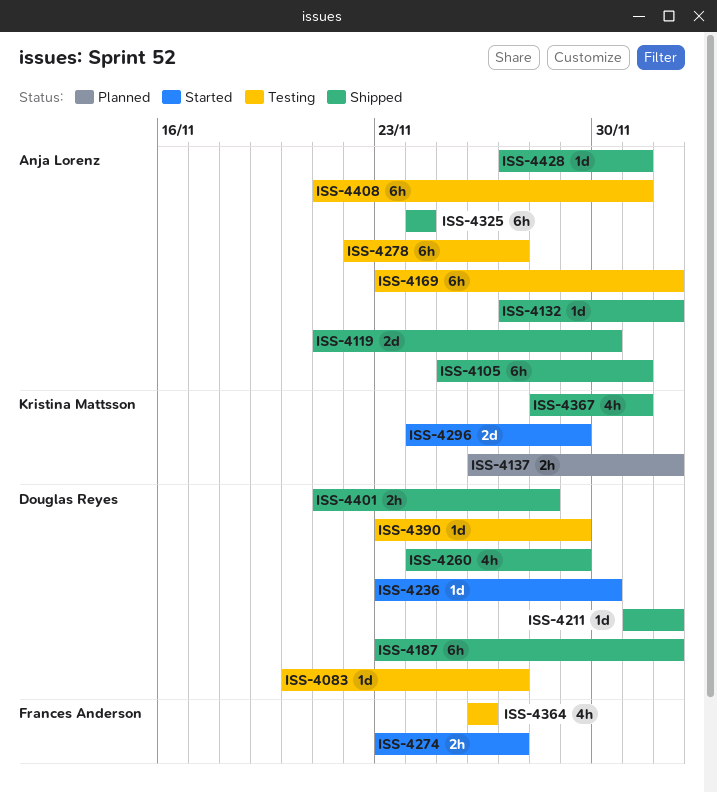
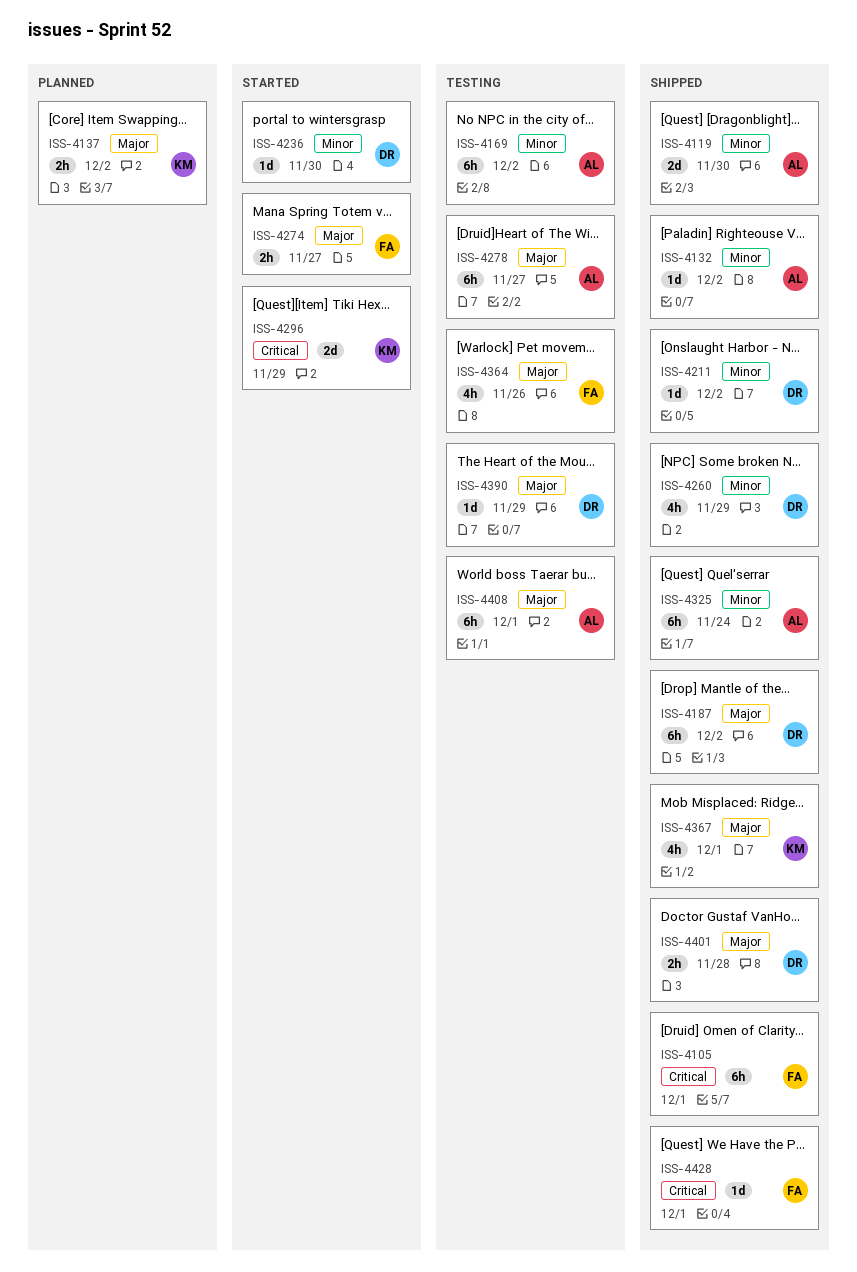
ISS-4083: present -> none
ISS-4105, owner: Anja Lorenz -> Frances Anderson
ISS-4428, owner: Anja Lorenz -> Frances Anderson

